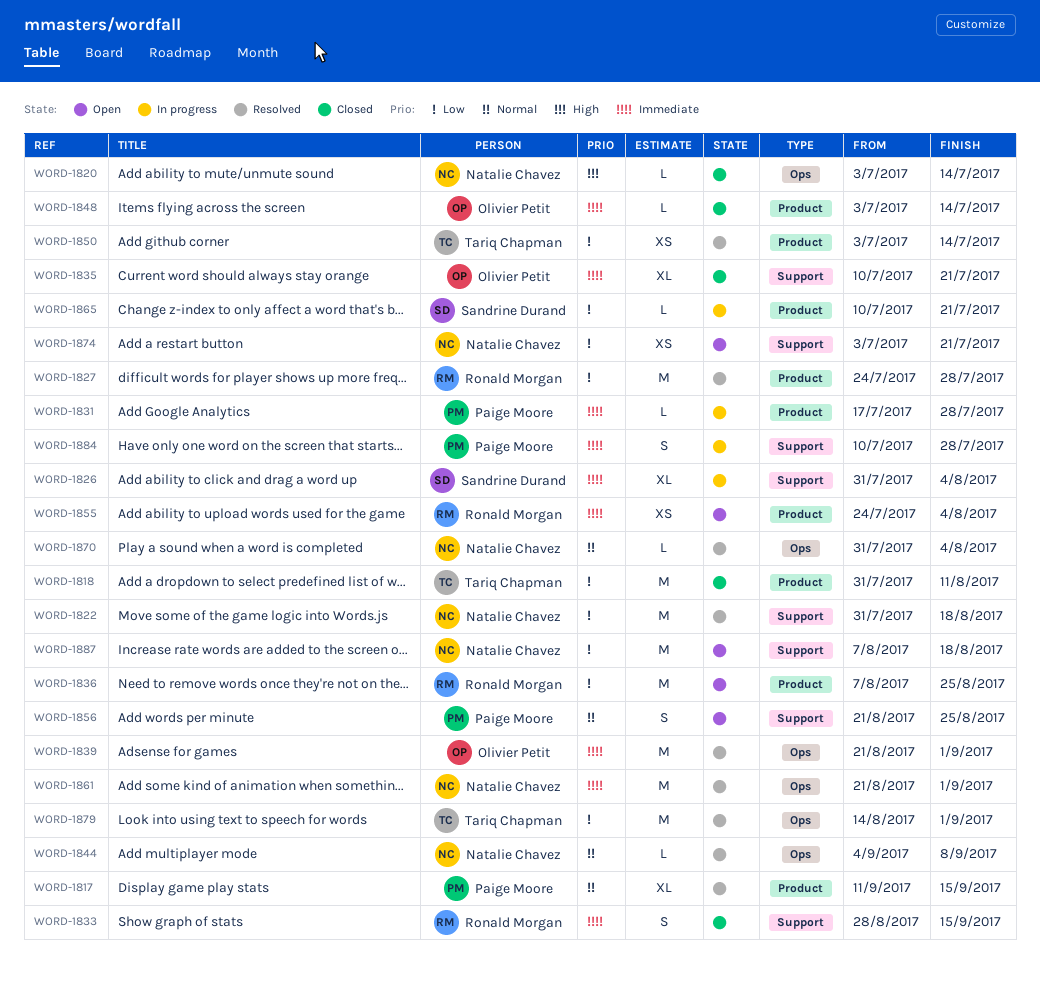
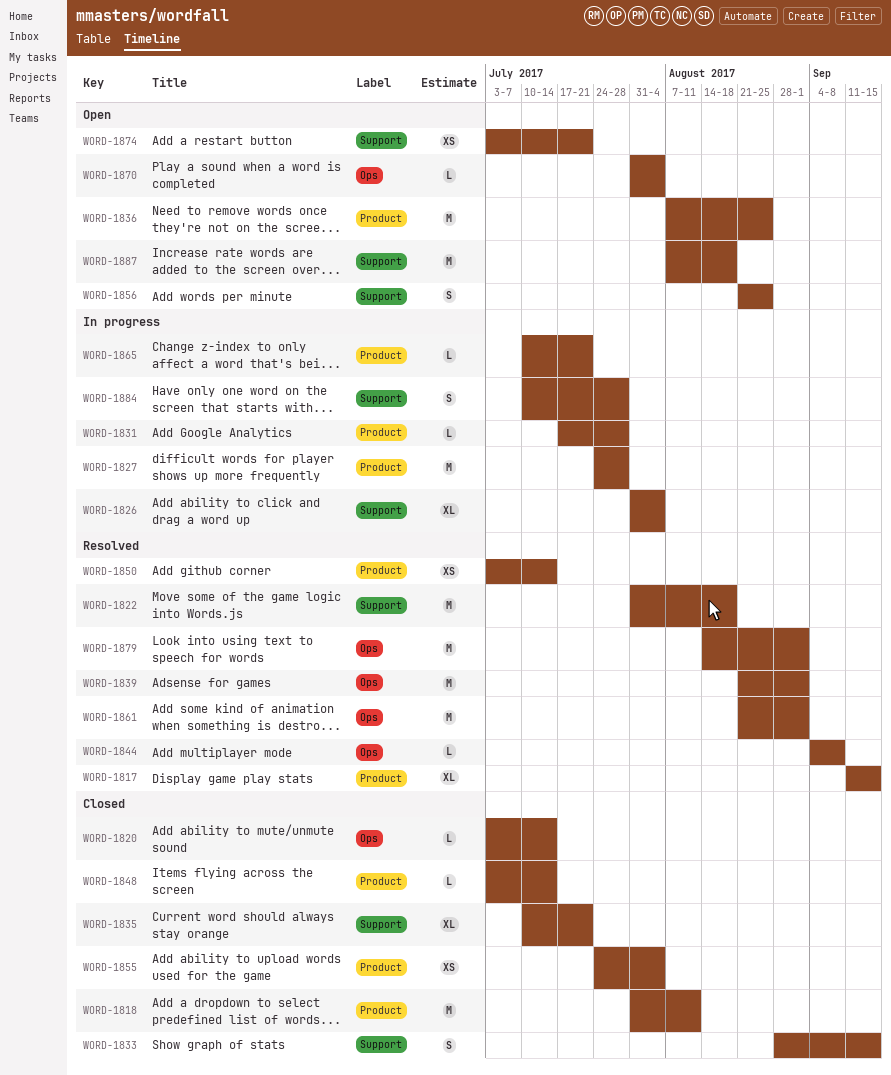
WORD-1827, status: Resolved -> In progress
WORD-1855, status: Open -> Closed
WORD-1870, status: Resolved -> Open

